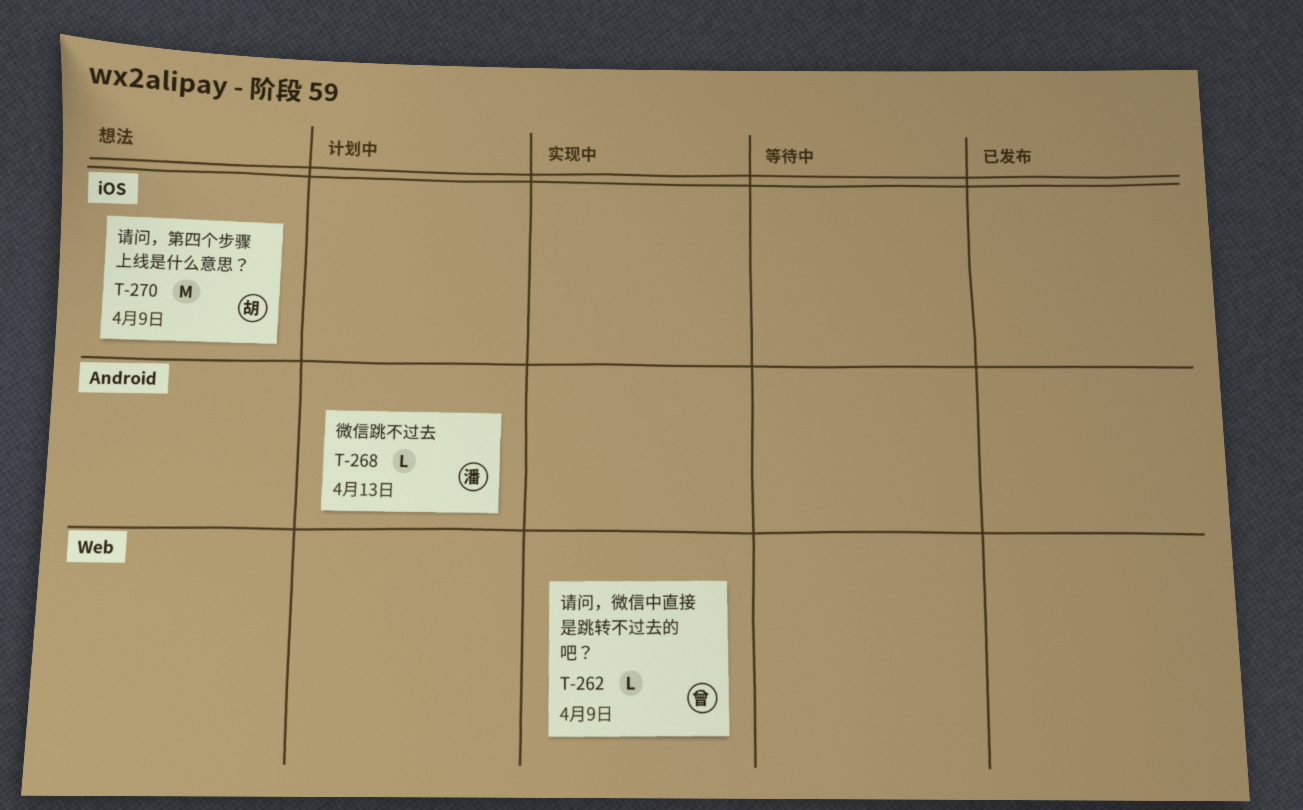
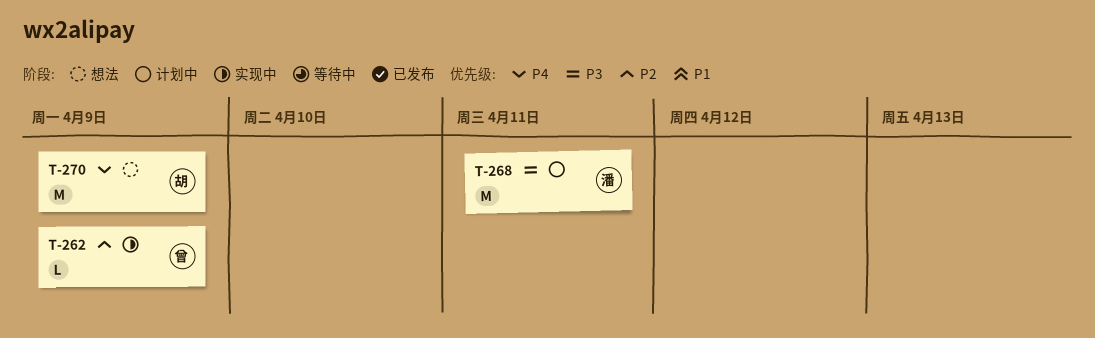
T-268, estimate: L -> M
T-268, due: Apr 13 -> Apr 11

